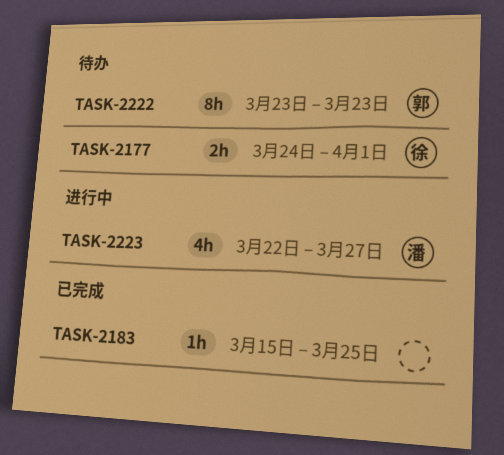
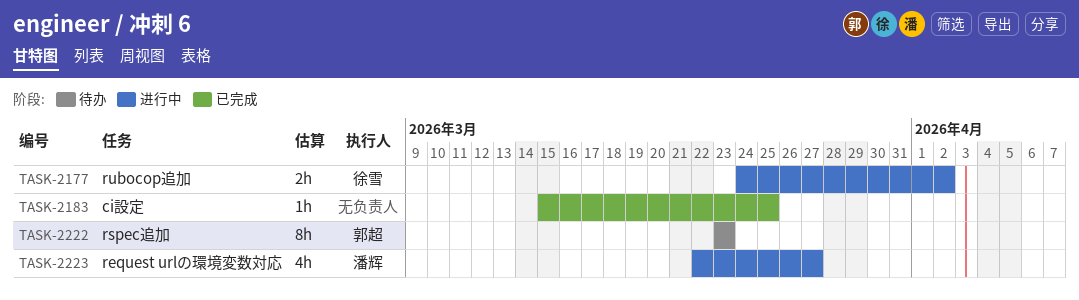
TASK-2177, status: 待办 -> 进行中
TASK-2177, due: Apr 1 -> Apr 2

